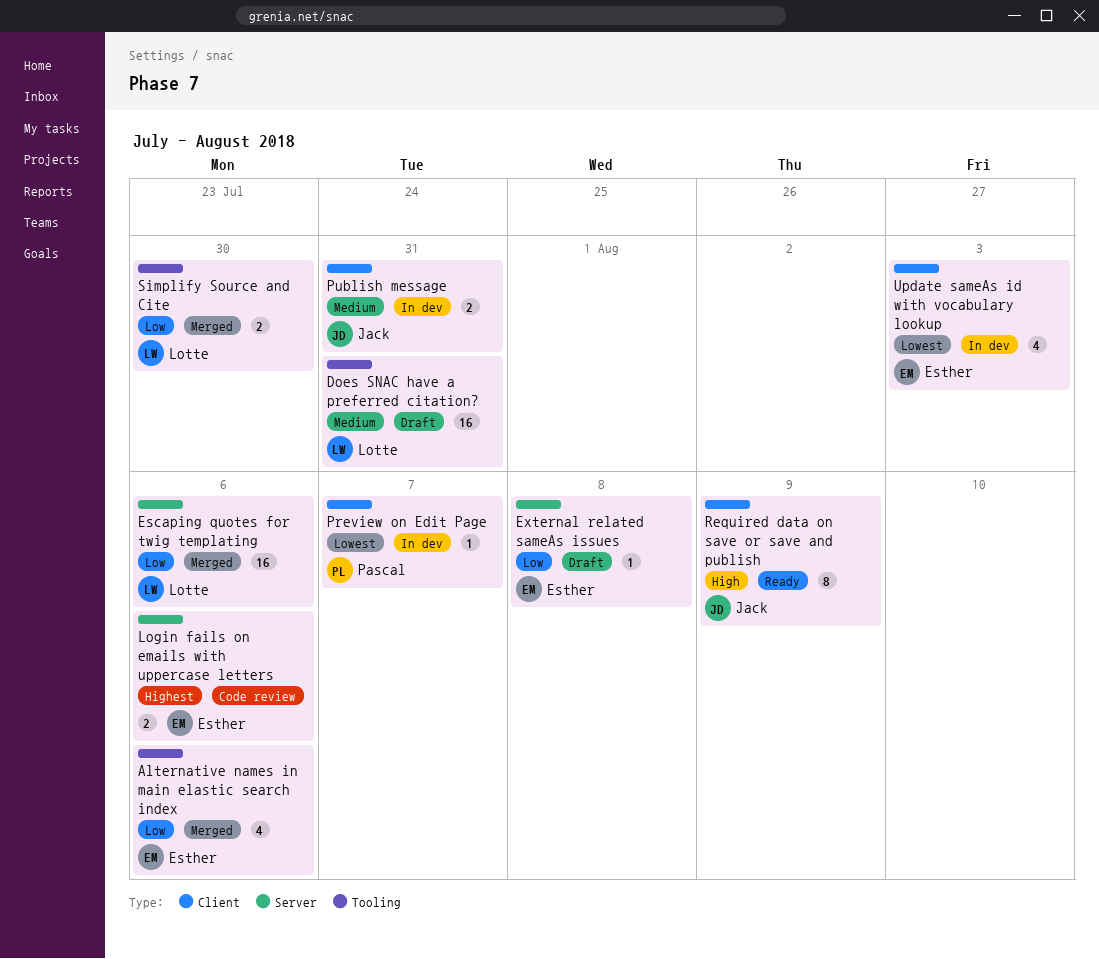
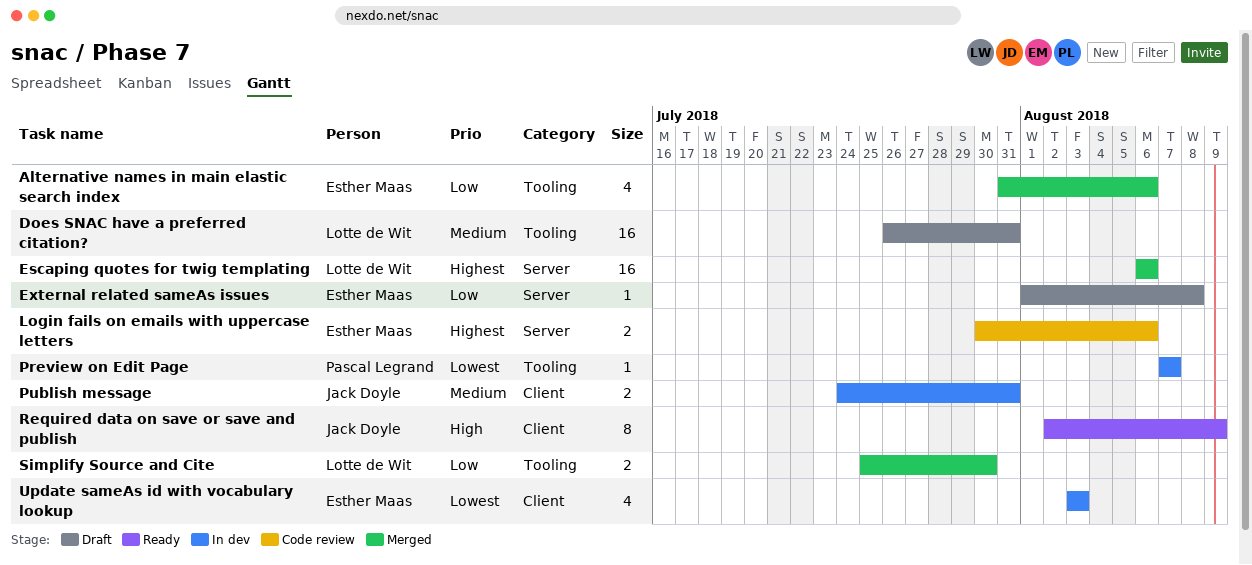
Escaping quotes for twig templating, priority: Low -> Highest
Preview on Edit Page, label: Client -> Tooling

